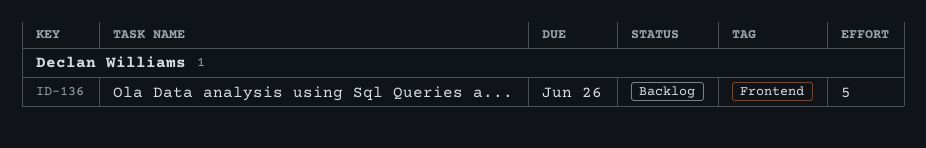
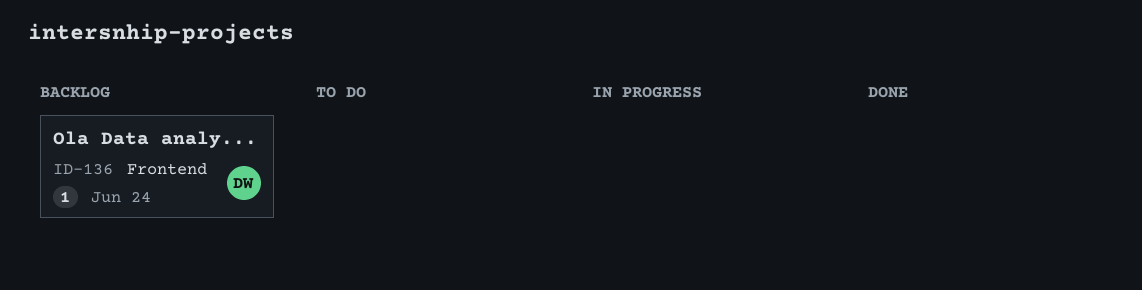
ID-136, estimate: 5 -> 1
ID-136, due: Jun 26 -> Jun 24

